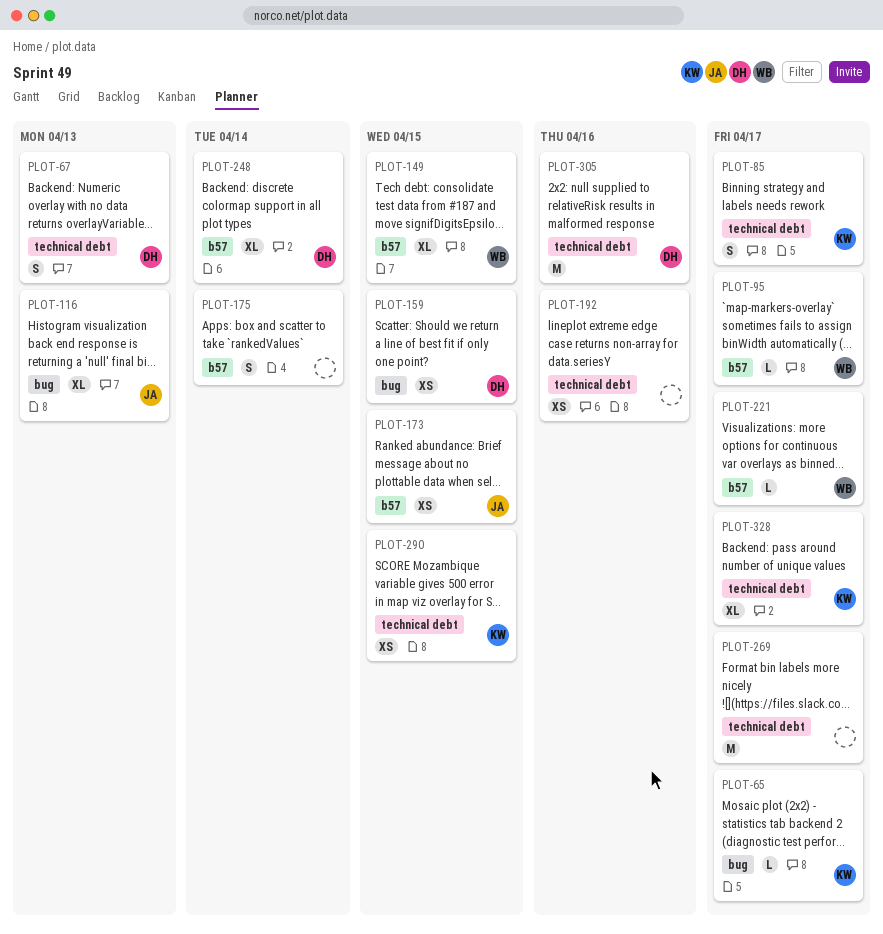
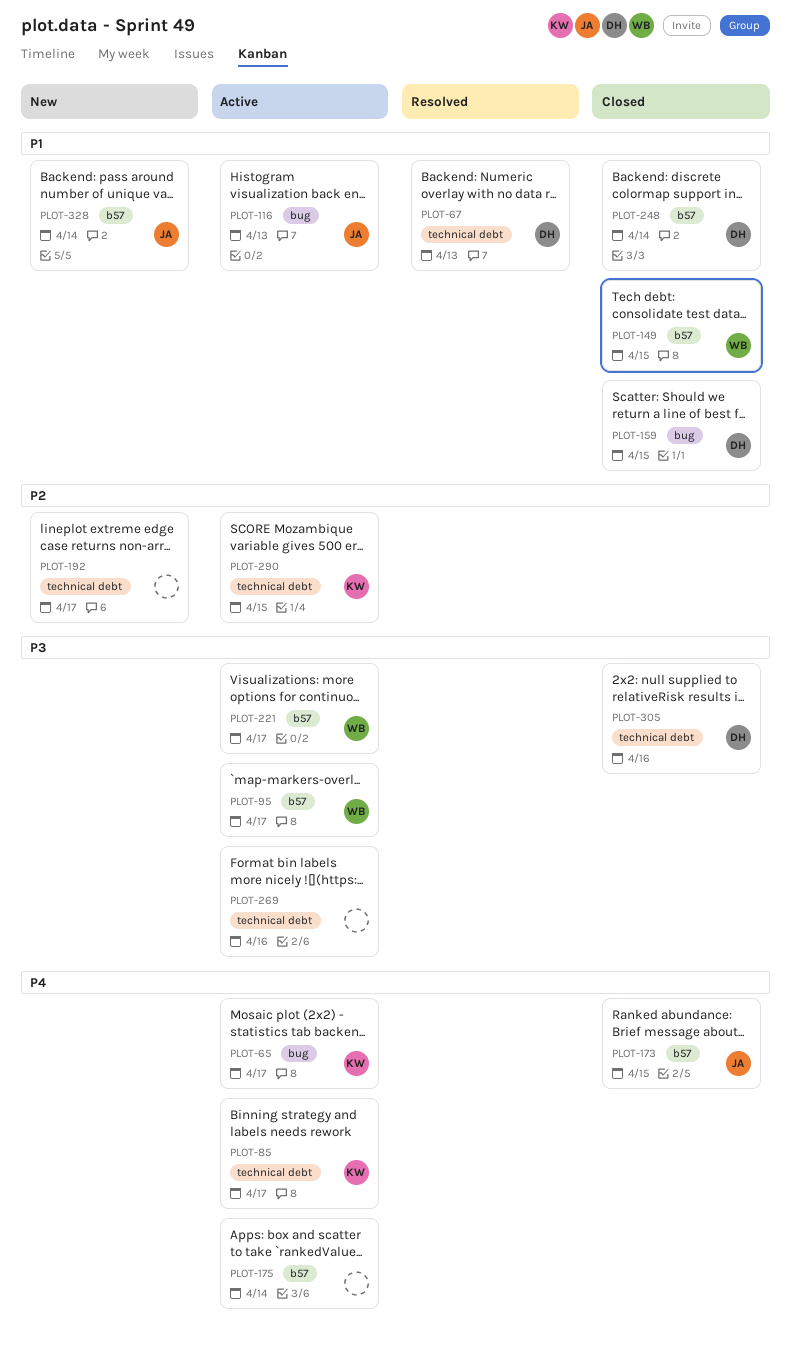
PLOT-192, due: Apr 16 -> Apr 17
PLOT-269, due: Apr 17 -> Apr 16
PLOT-328, owner: KW -> JA
PLOT-328, label: technical debt -> b57
PLOT-328, due: Apr 17 -> Apr 14

